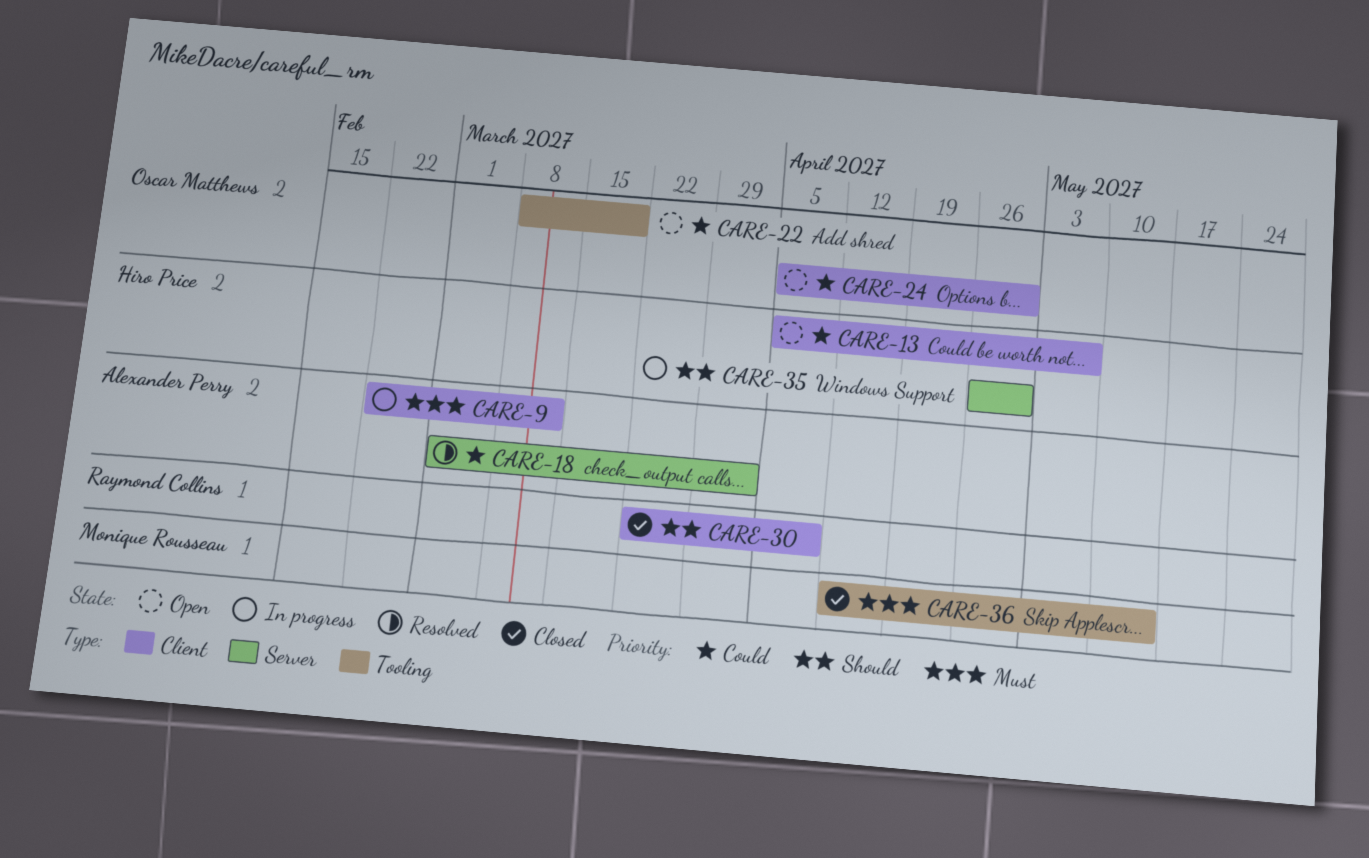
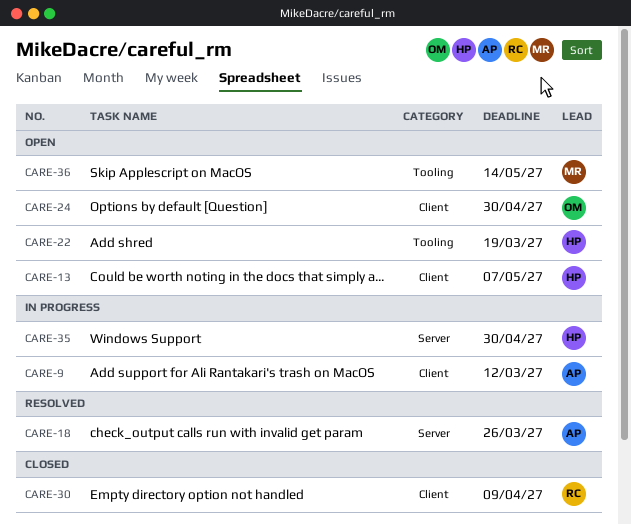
CARE-18, due: Apr 2 -> Mar 26
CARE-22, owner: Oscar Matthews -> Hiro Price
CARE-36, status: Closed -> Open

